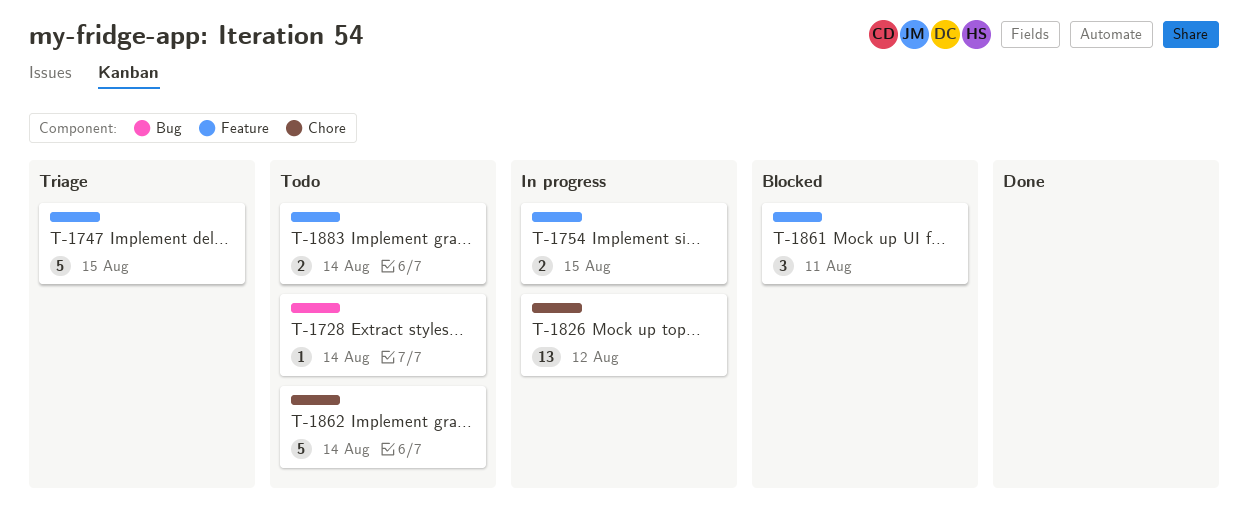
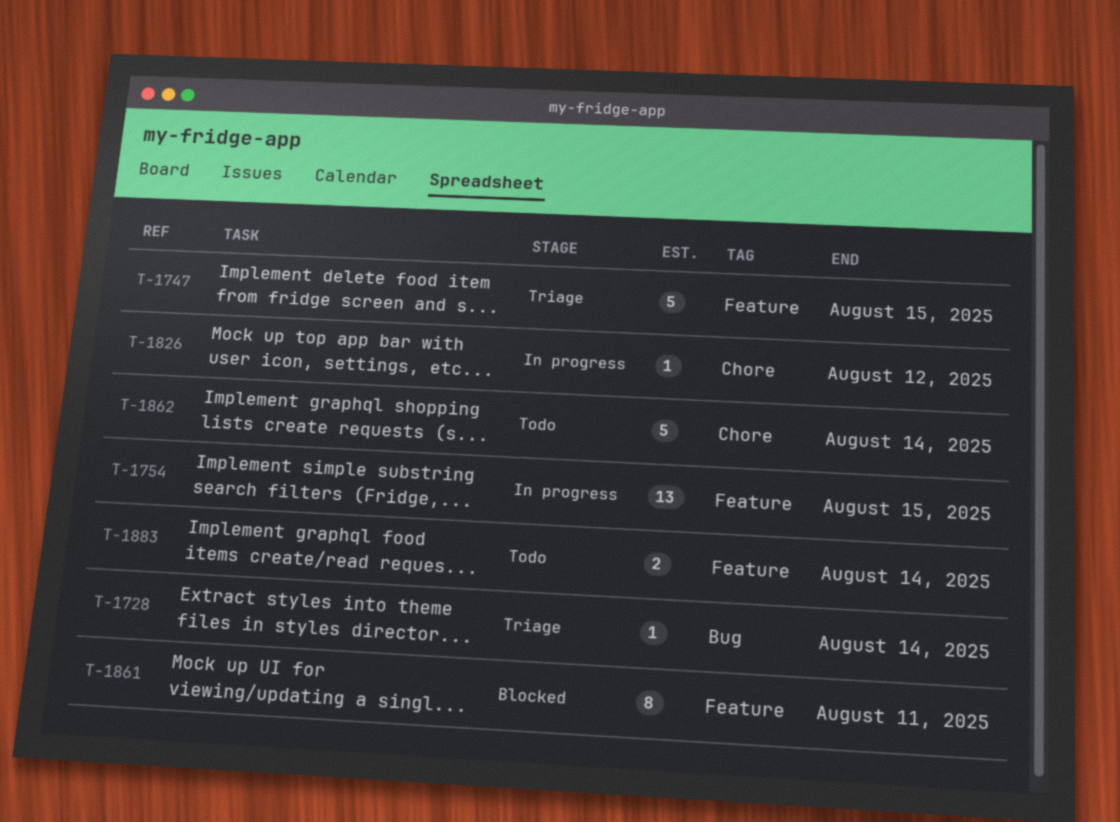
T-1728, status: Todo -> Triage
T-1754, estimate: 2 -> 13
T-1826, estimate: 13 -> 1
T-1861, estimate: 3 -> 8

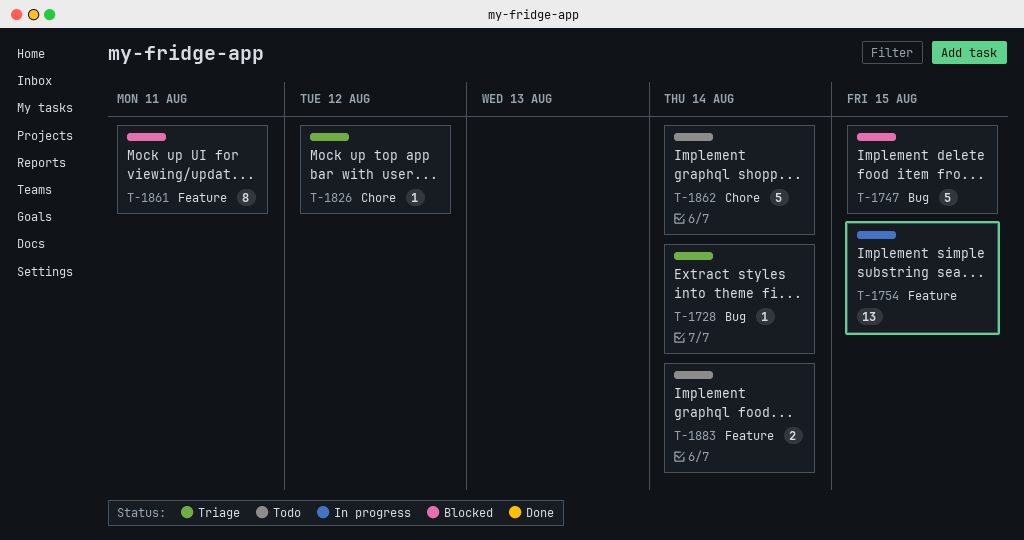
T-1747, status: Triage -> Blocked
T-1747, label: Feature -> Bug
T-1826, status: In progress -> Triage

